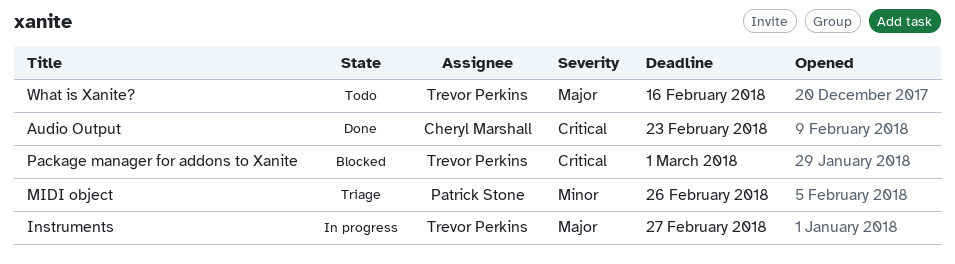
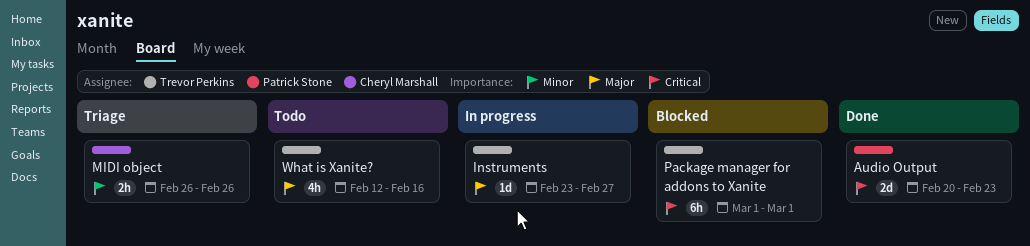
Audio Output, owner: Cheryl Marshall -> Patrick Stone
MIDI object, owner: Patrick Stone -> Cheryl Marshall

